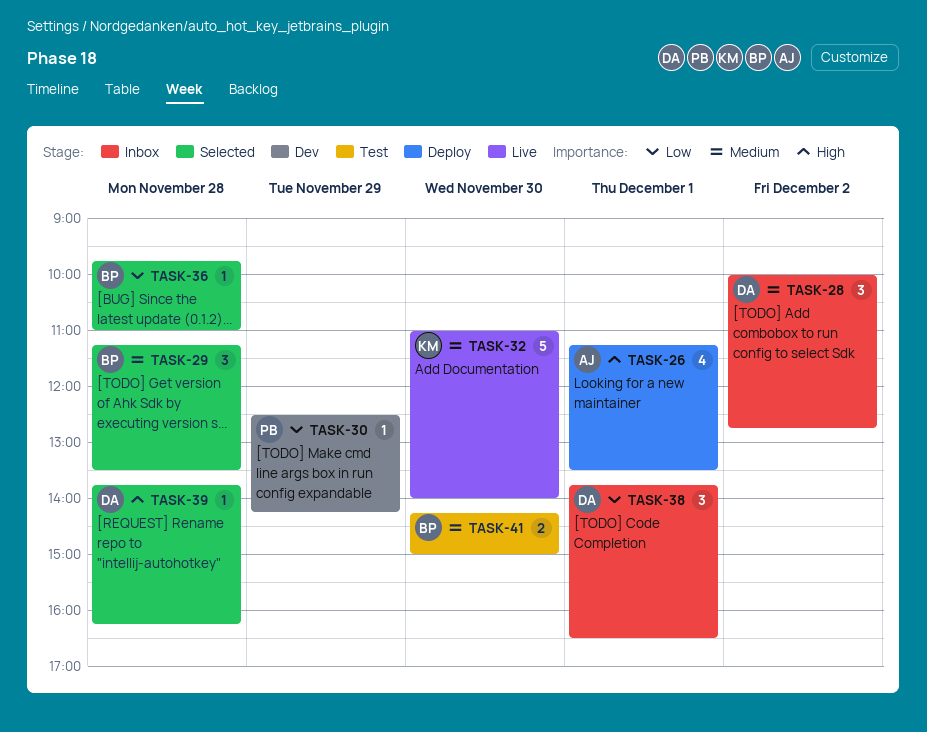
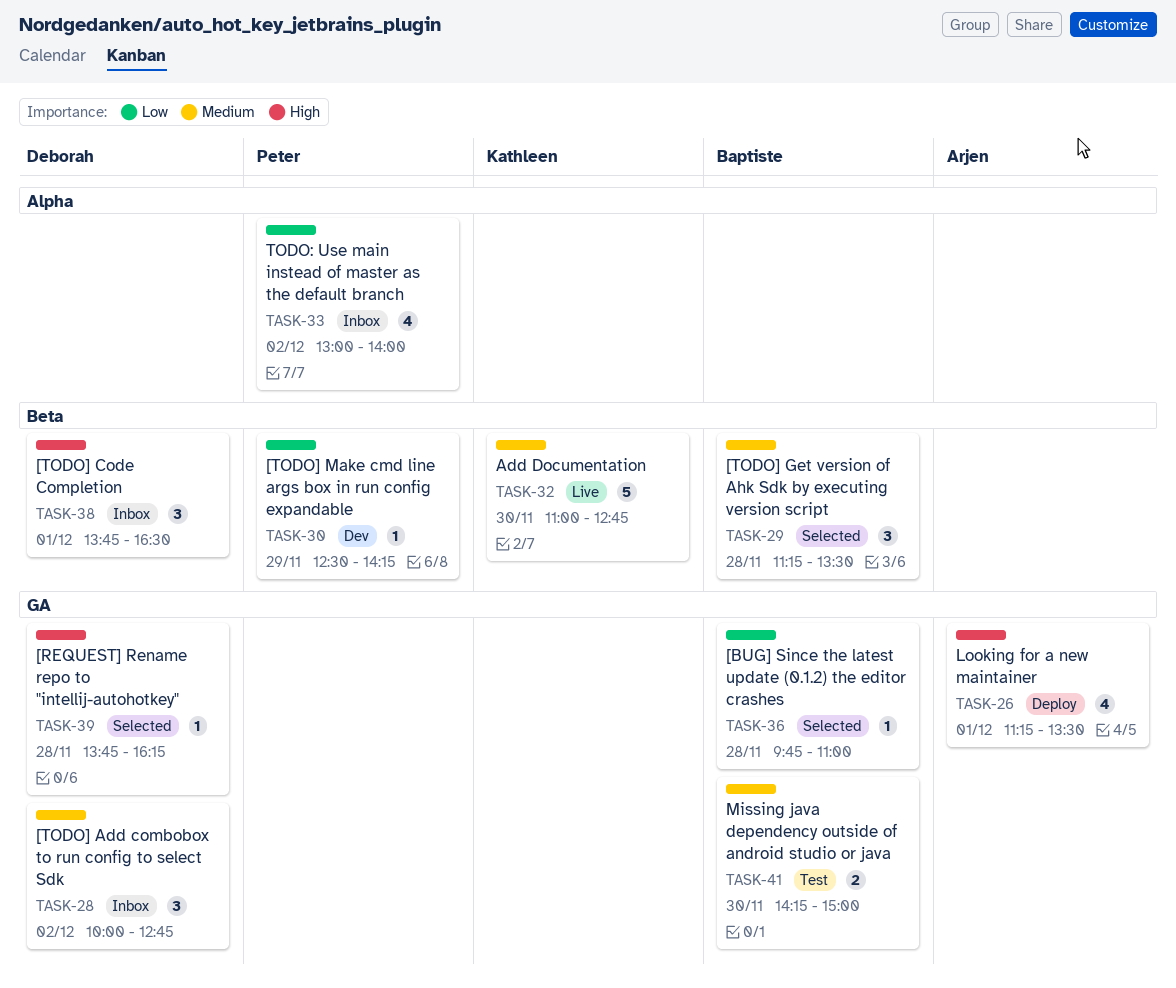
TASK-32, ends: 14:00 -> 12:45
TASK-33: none -> present
TASK-38, priority: Low -> High

